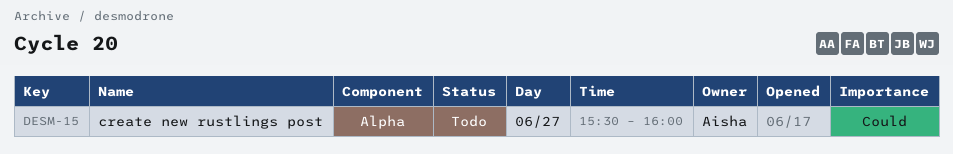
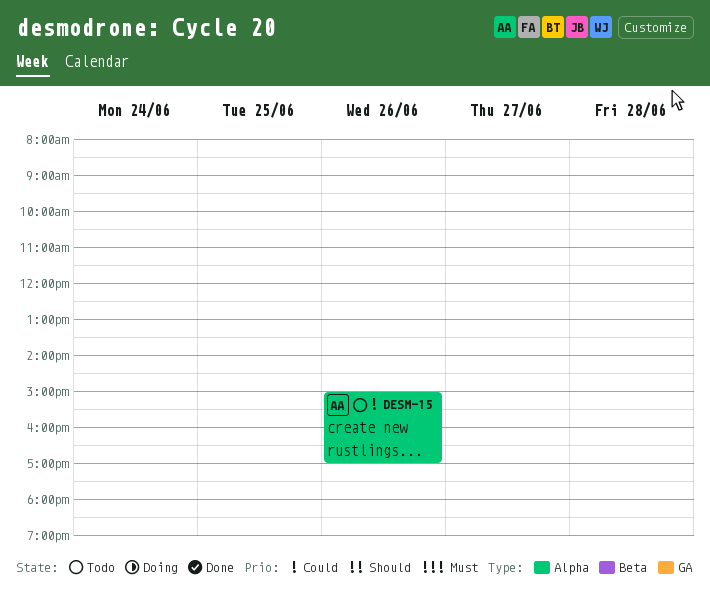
DESM-15, day: Jun 27 -> Jun 26
DESM-15, begins: 15:30 -> 15:00
DESM-15, ends: 16:00 -> 17:00

